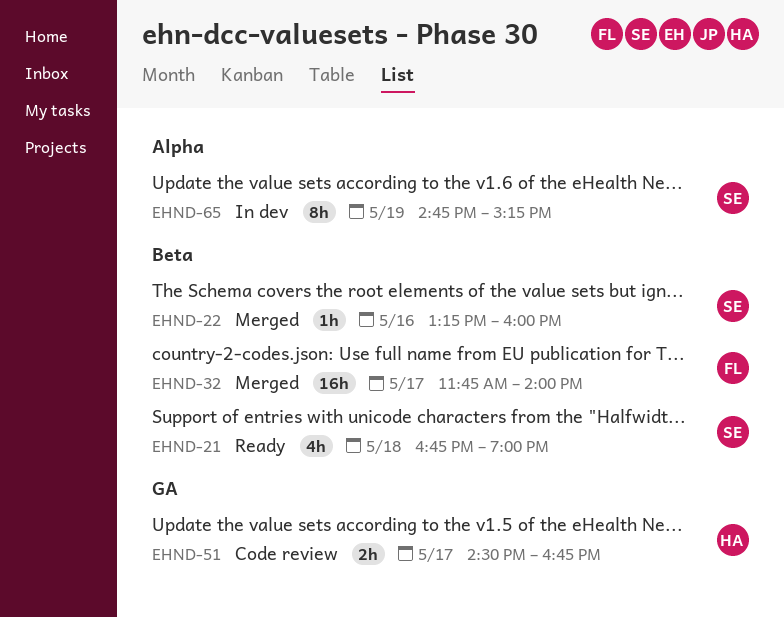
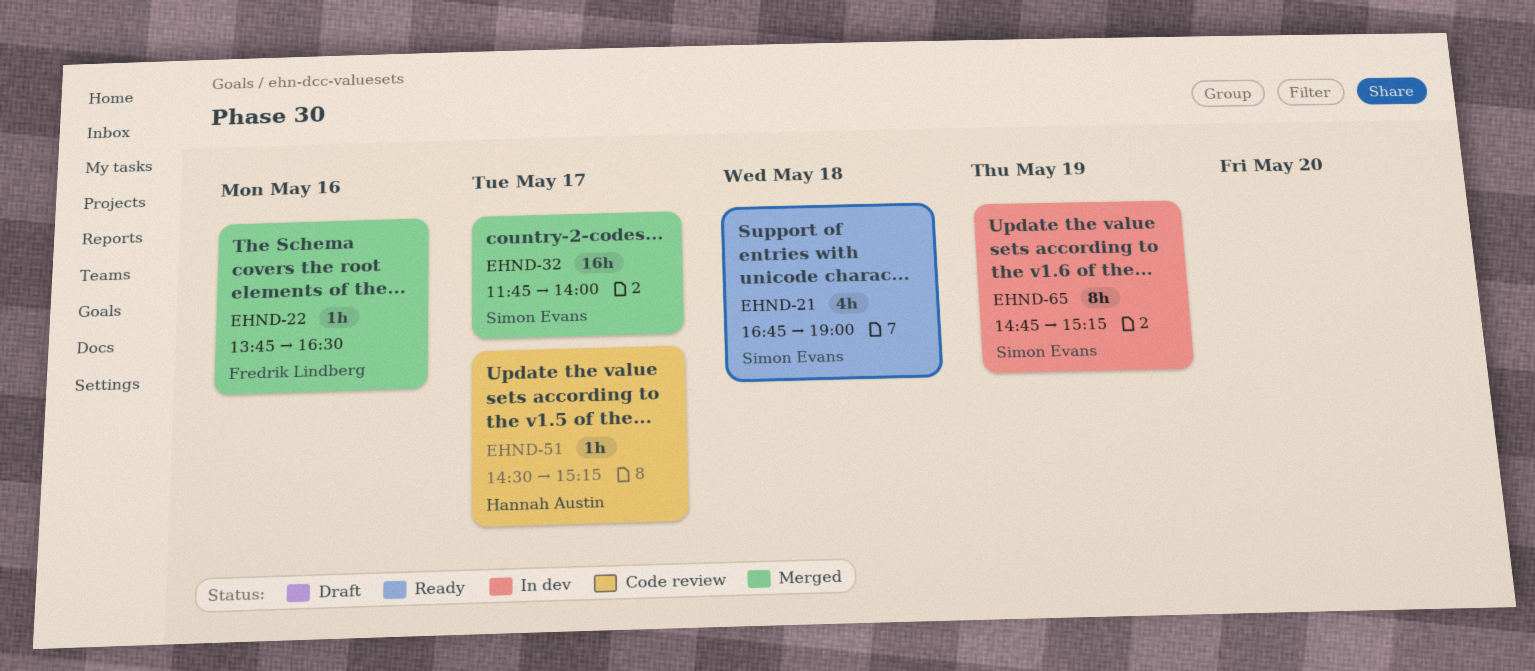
EHND-22, owner: Simon Evans -> Fredrik Lindberg
EHND-22, begins: 13:15 -> 13:45
EHND-22, ends: 16:00 -> 16:30
EHND-32, owner: Fredrik Lindberg -> Simon Evans
EHND-51, estimate: 2h -> 1h
EHND-51, ends: 16:45 -> 15:15

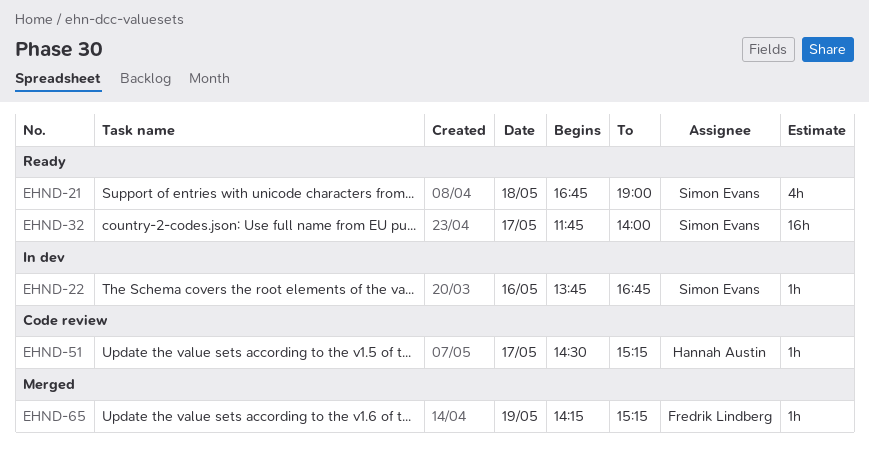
EHND-22, status: Merged -> In dev
EHND-22, owner: Fredrik Lindberg -> Simon Evans
EHND-22, ends: 16:30 -> 16:45
EHND-32, status: Merged -> Ready
EHND-65, status: In dev -> Merged
EHND-65, owner: Simon Evans -> Fredrik Lindberg
EHND-65, estimate: 8h -> 1h
EHND-65, begins: 14:45 -> 14:15

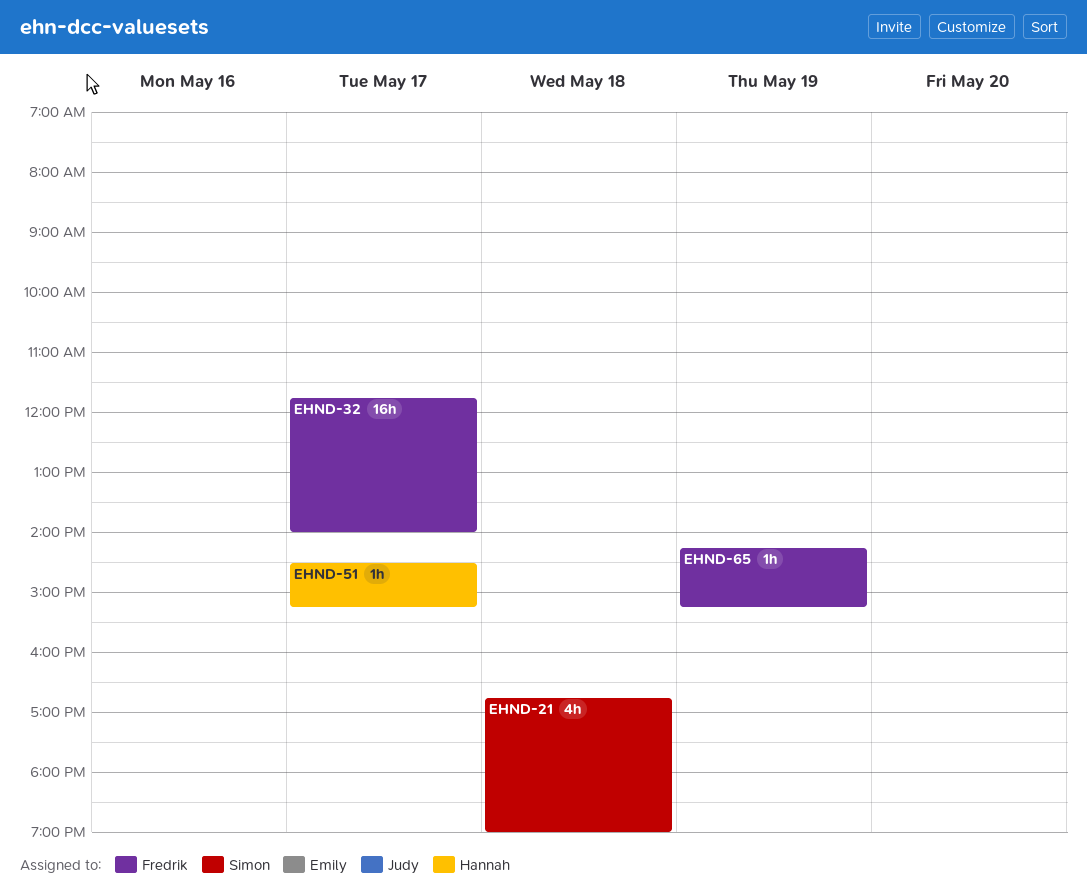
EHND-22: present -> none
EHND-32, owner: Simon Evans -> Fredrik Lindberg

